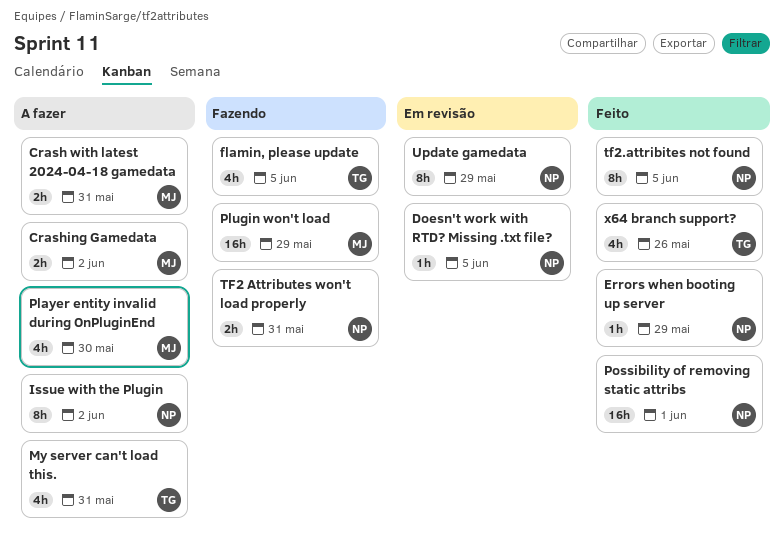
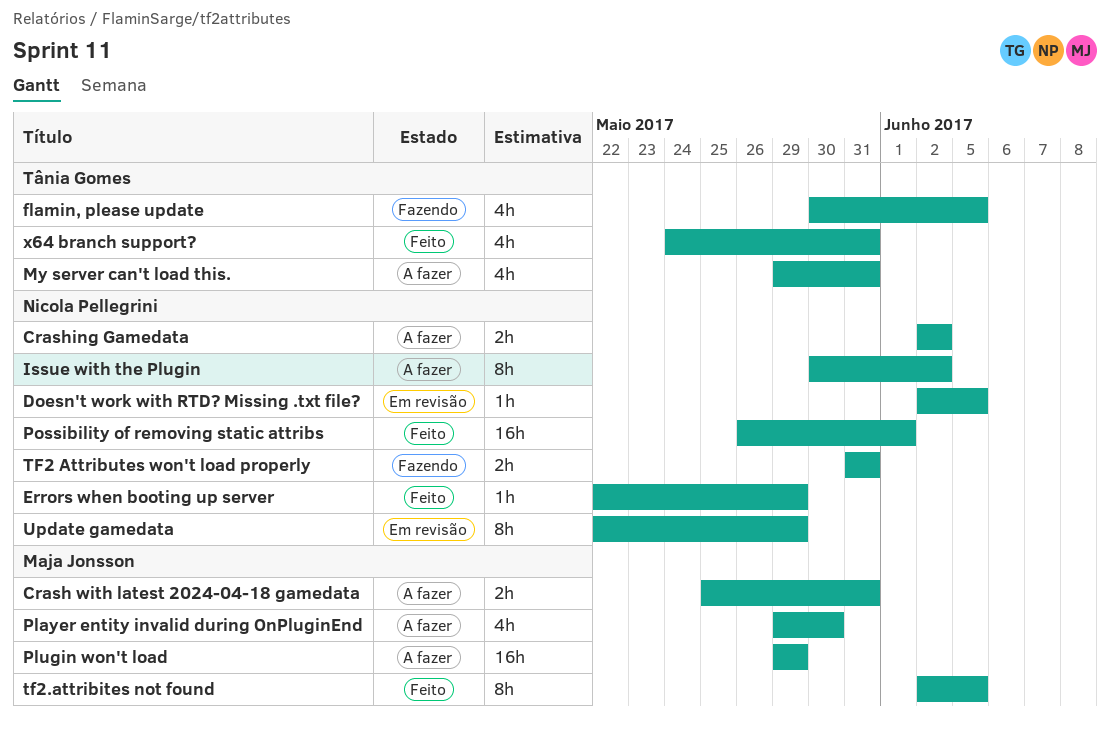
Crashing Gamedata, owner: Maja Jonsson -> Nicola Pellegrini
Plugin won't load, status: Fazendo -> A fazer
tf2.attribites not found, owner: Nicola Pellegrini -> Maja Jonsson
x64 branch support?, due: May 26 -> May 31

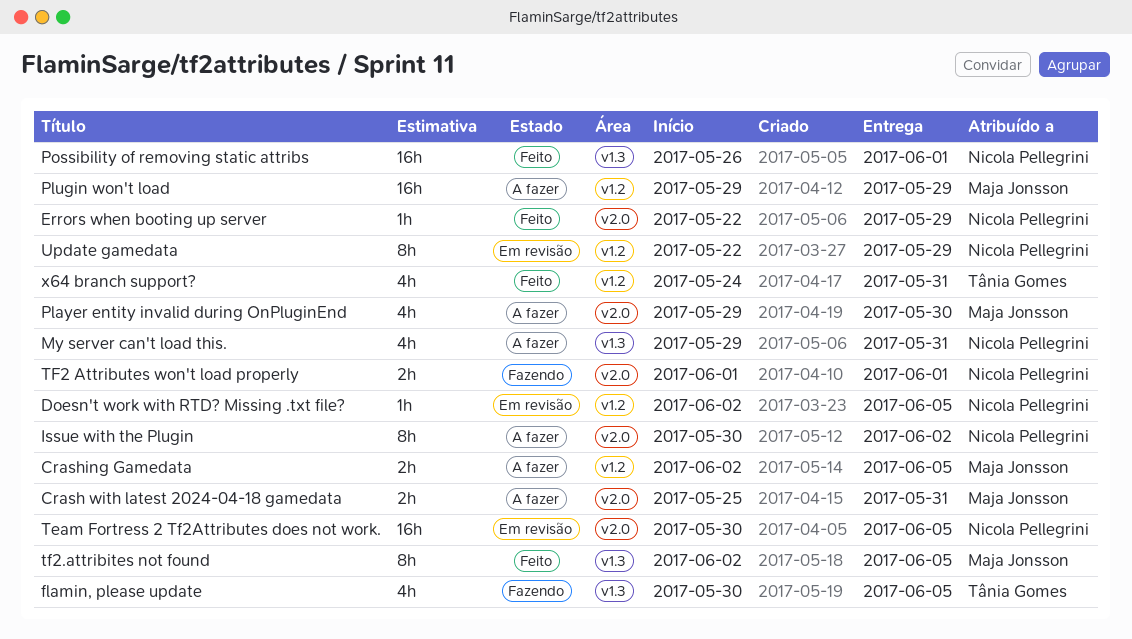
Crashing Gamedata, owner: Nicola Pellegrini -> Maja Jonsson
Crashing Gamedata, due: Jun 2 -> Jun 5
My server can't load this., owner: Tânia Gomes -> Nicola Pellegrini
Team Fortress 2 Tf2Attributes does not work.: none -> present
TF2 Attributes won't load properly, start: May 31 -> Jun 1
TF2 Attributes won't load properly, due: May 31 -> Jun 1

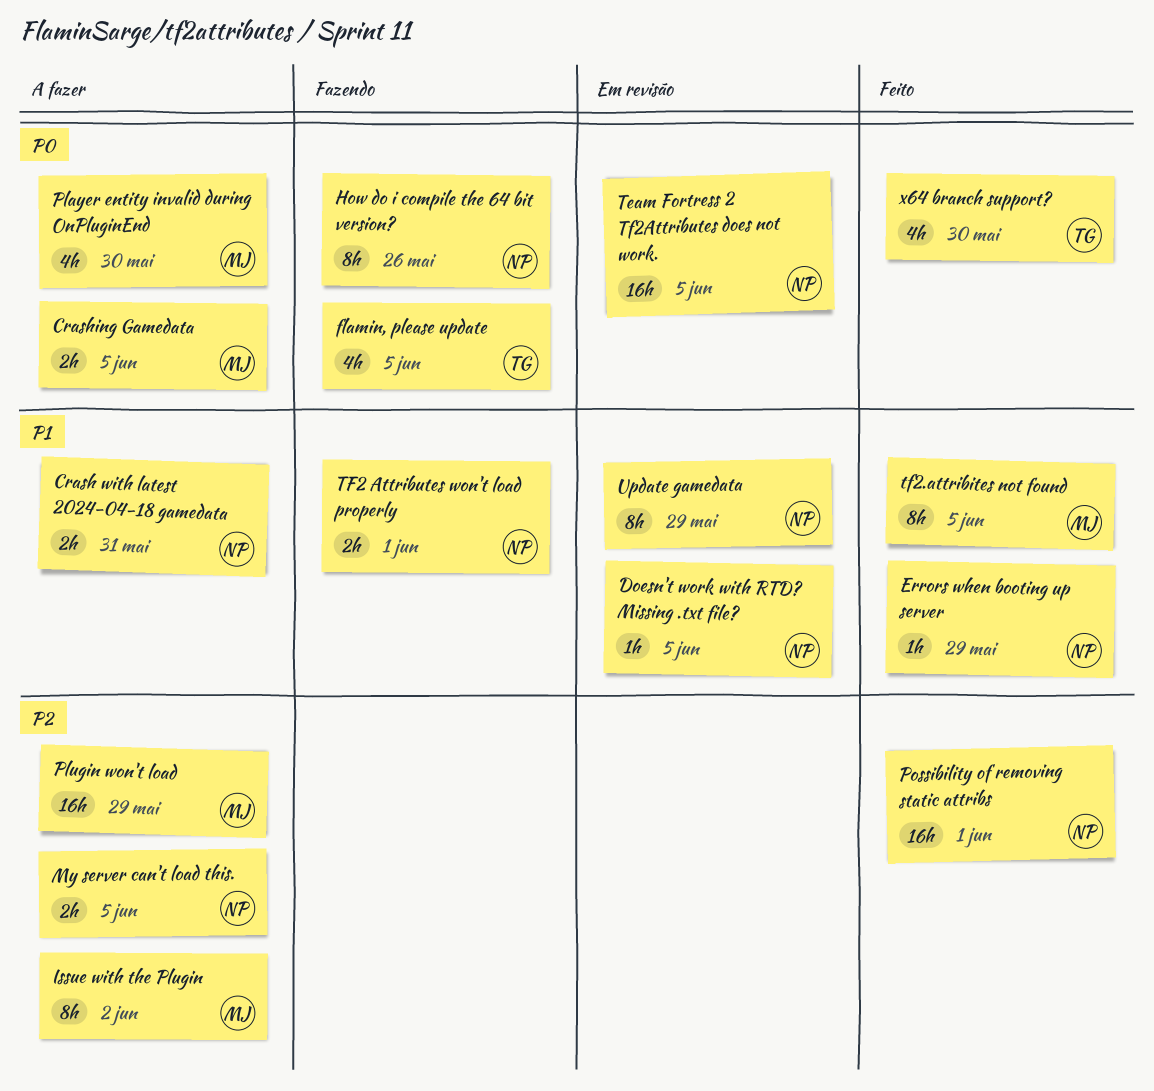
Crash with latest 2024-04-18 gamedata, owner: Maja Jonsson -> Nicola Pellegrini
How do i compile the 64 bit version?: none -> present
Issue with the Plugin, owner: Nicola Pellegrini -> Maja Jonsson
My server can't load this., estimate: 4h -> 2h
My server can't load this., due: May 31 -> Jun 5
x64 branch support?, due: May 31 -> May 30

